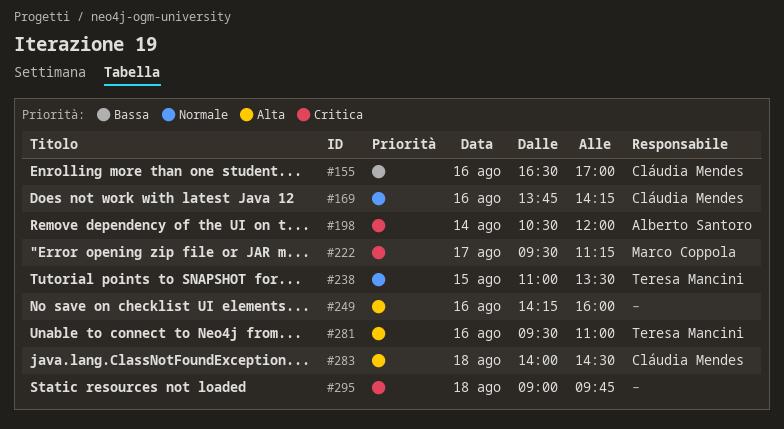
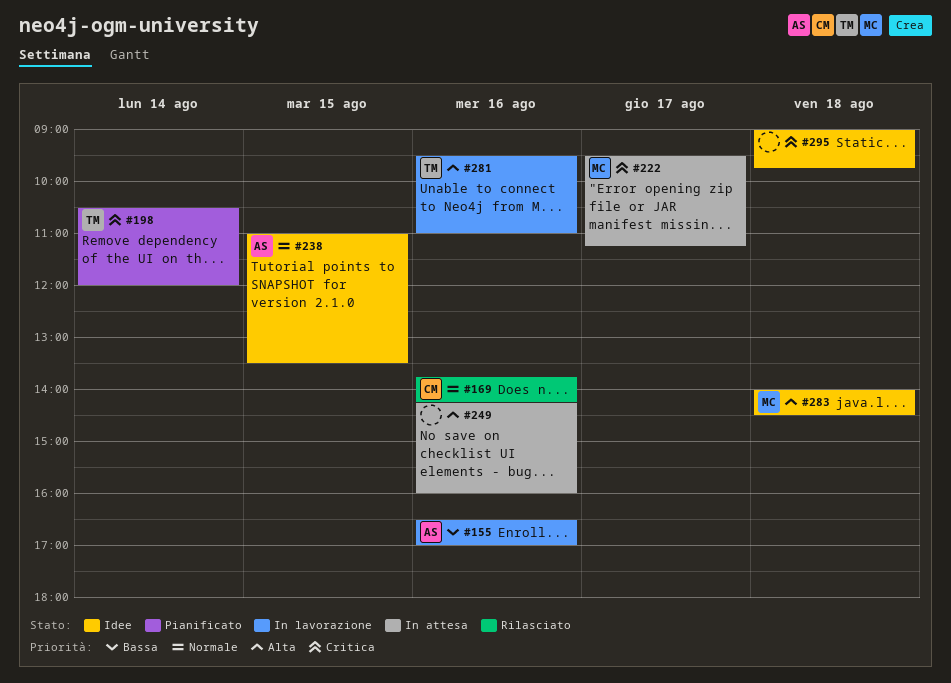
#155, owner: Cláudia Mendes -> Alberto Santoro
#198, owner: Alberto Santoro -> Teresa Mancini
#238, owner: Teresa Mancini -> Alberto Santoro
#283, owner: Cláudia Mendes -> Marco Coppola

